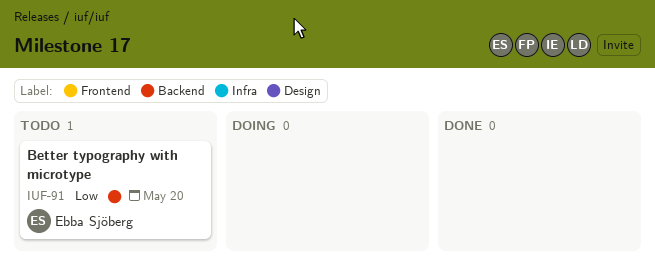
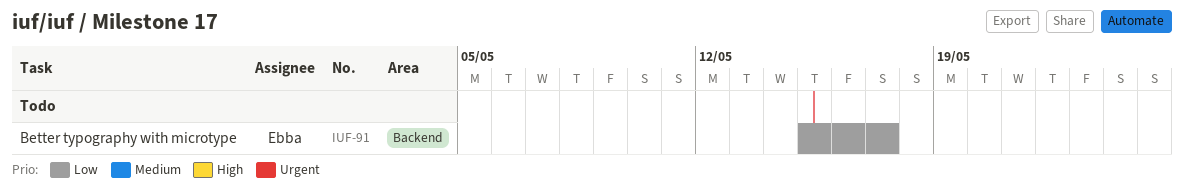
IUF-91, due: May 20 -> May 17

